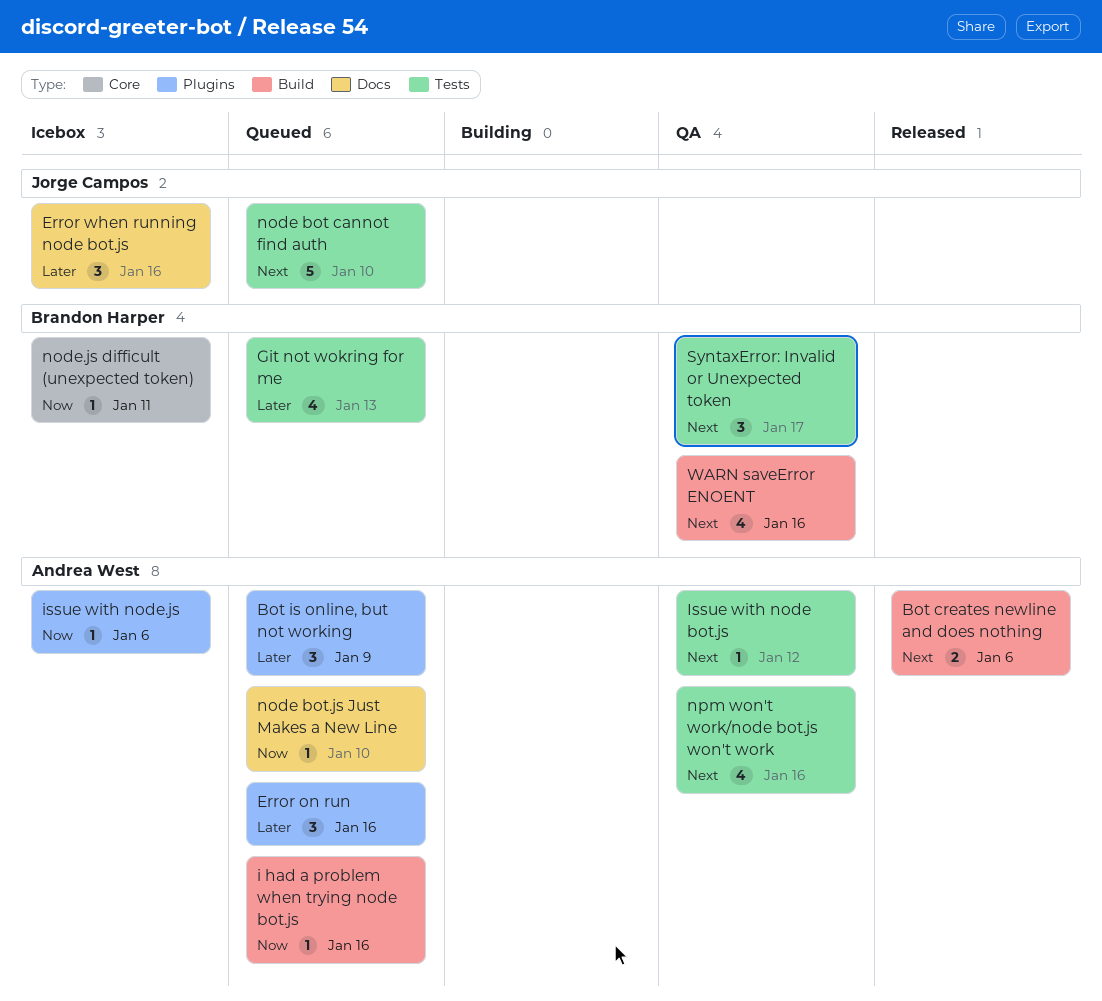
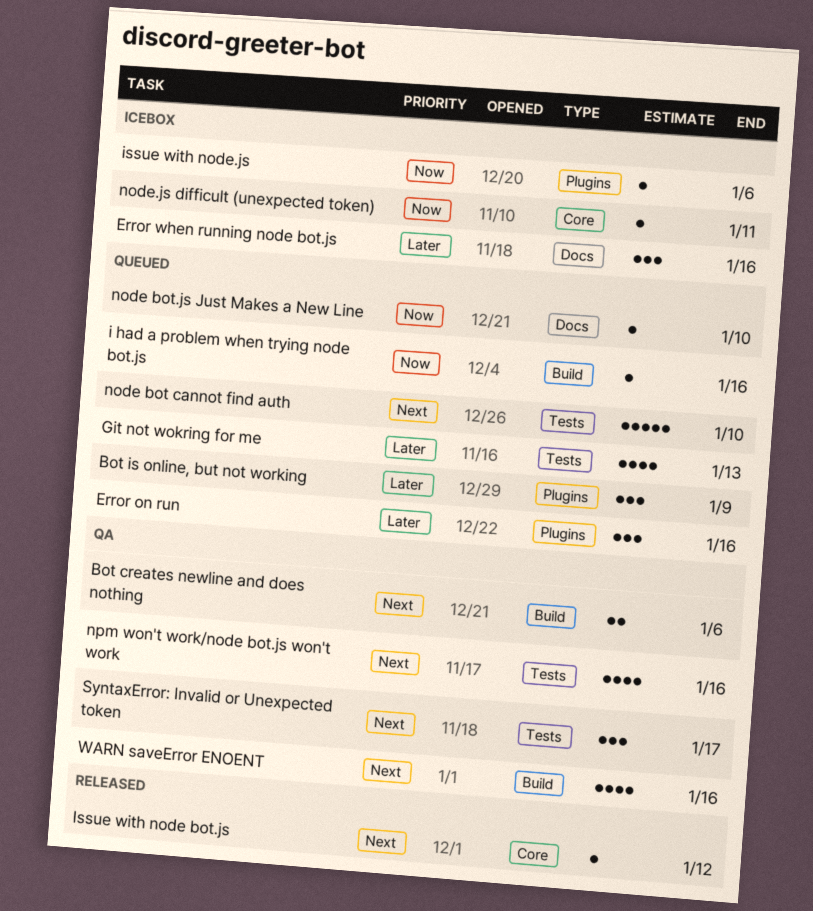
Bot creates newline and does nothing, status: Released -> QA
Issue with node bot.js, status: QA -> Released
Issue with node bot.js, label: Tests -> Core

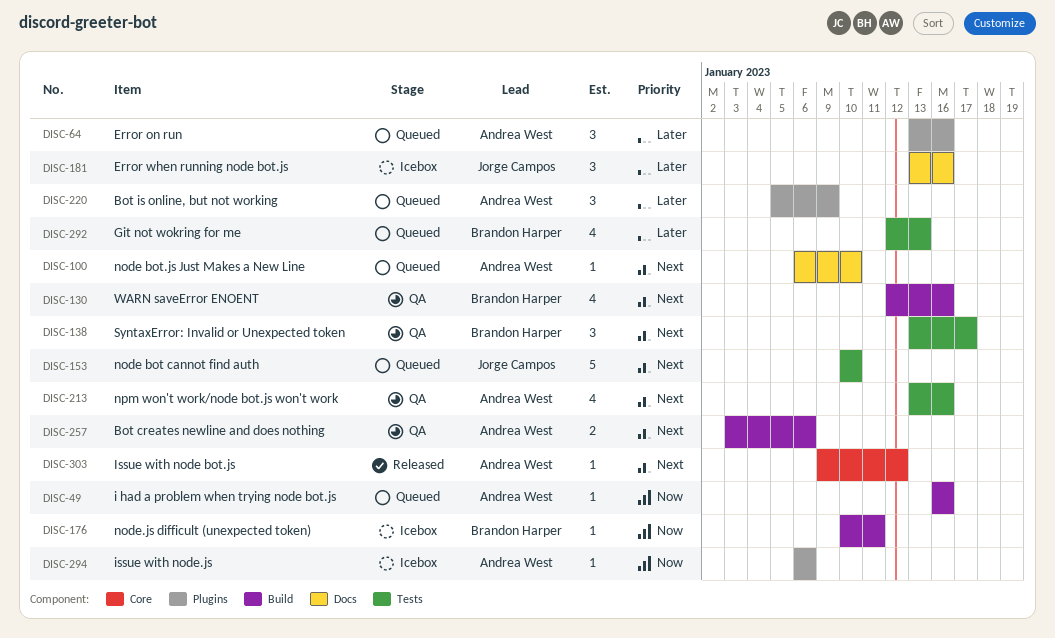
node bot.js Just Makes a New Line, priority: Now -> Next
node.js difficult (unexpected token), label: Core -> Build

